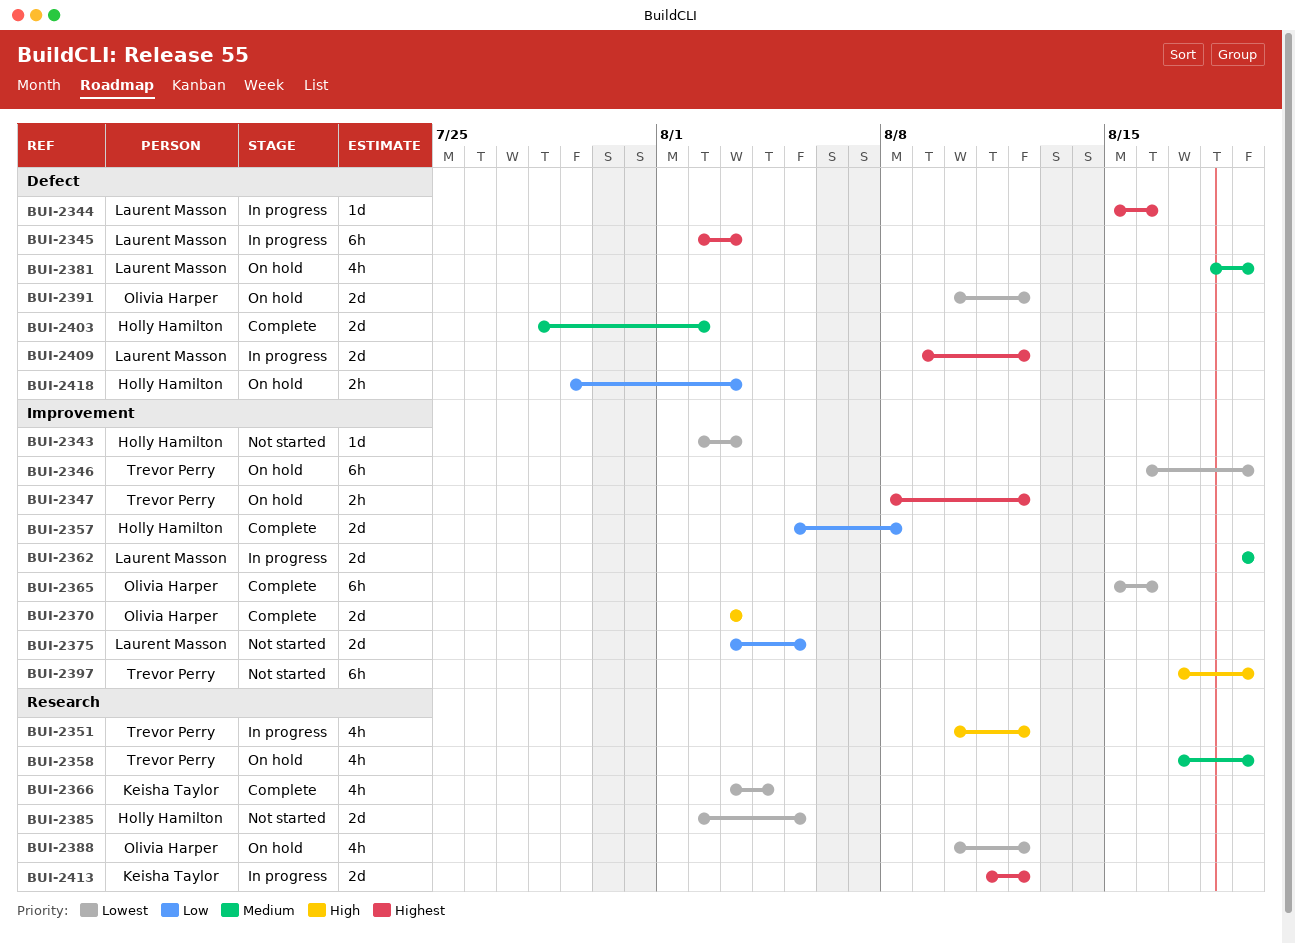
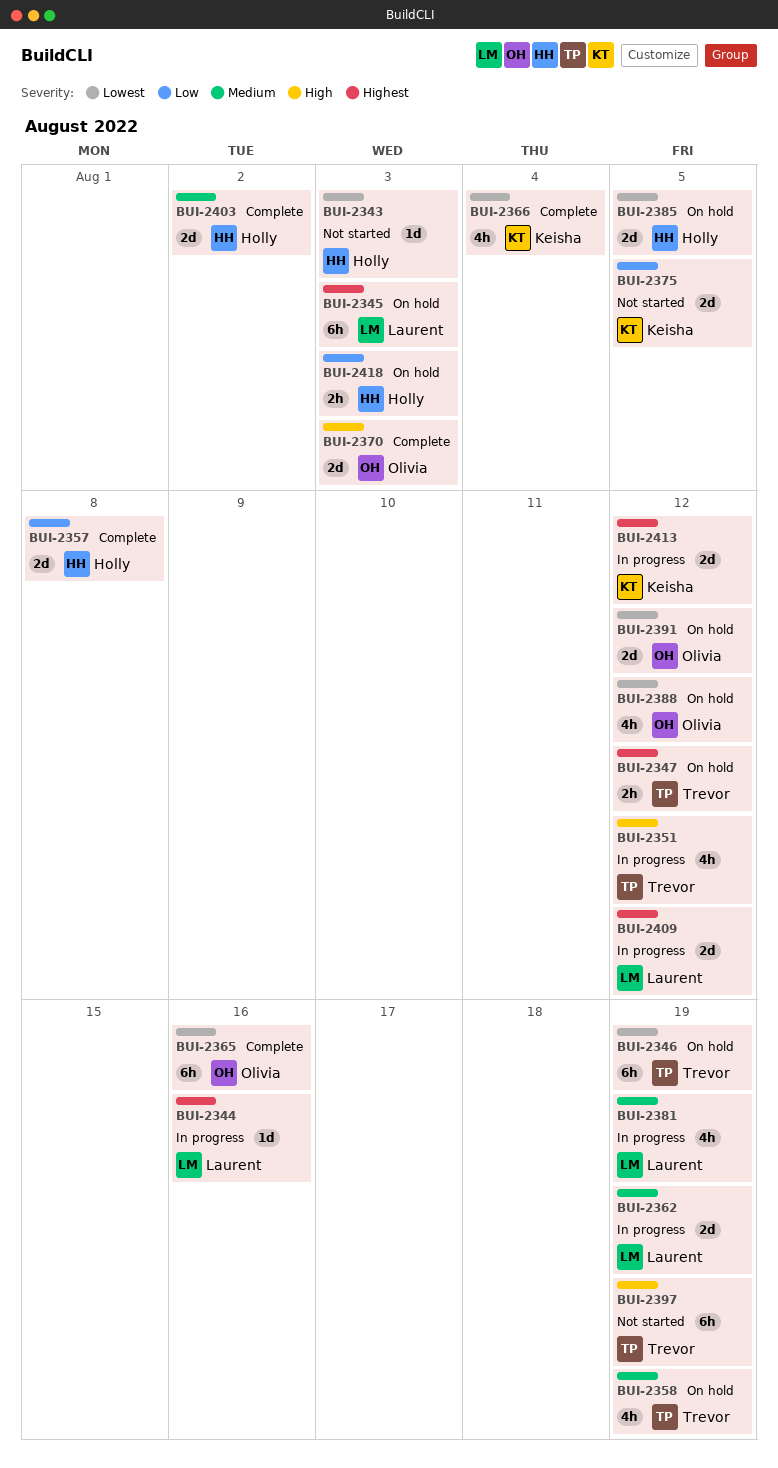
BUI-2345, status: In progress -> On hold
BUI-2375, owner: Laurent Masson -> Keisha Taylor
BUI-2381, status: On hold -> In progress
BUI-2385, status: Not started -> On hold

